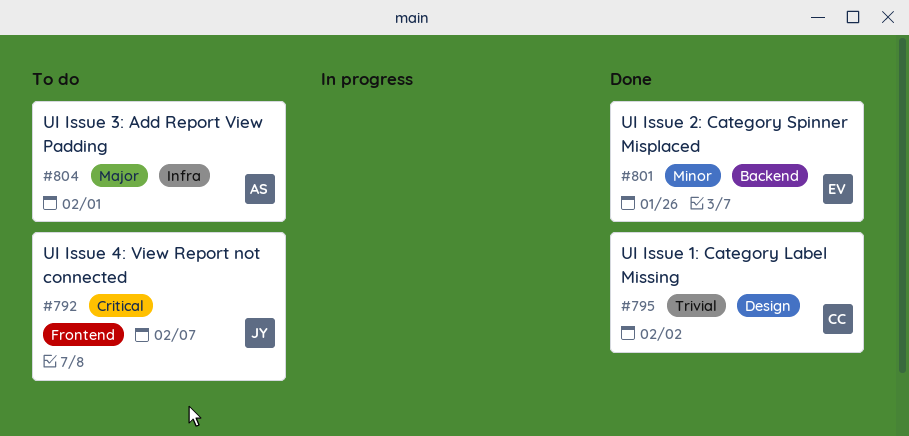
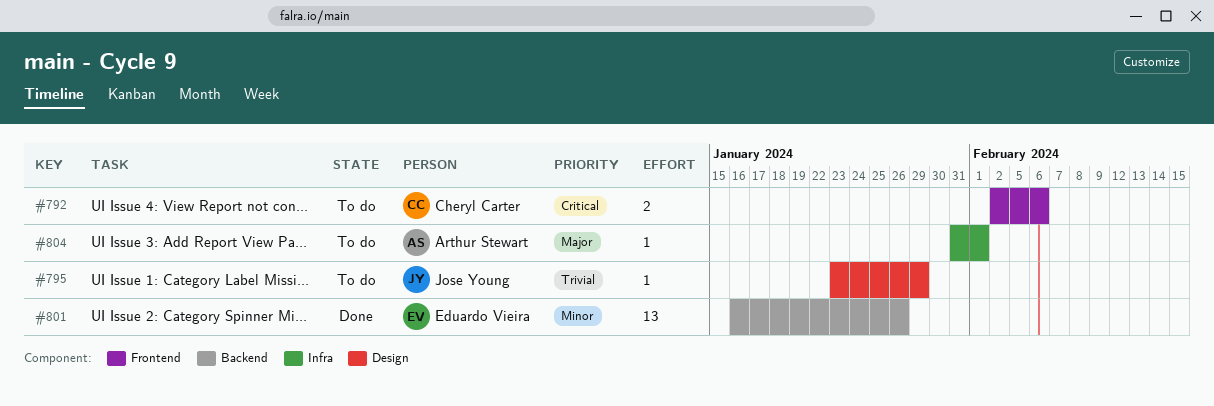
#792, owner: Jose Young -> Cheryl Carter
#792, due: Feb 7 -> Feb 6
#795, status: Done -> To do
#795, owner: Cheryl Carter -> Jose Young
#795, due: Feb 2 -> Jan 29

